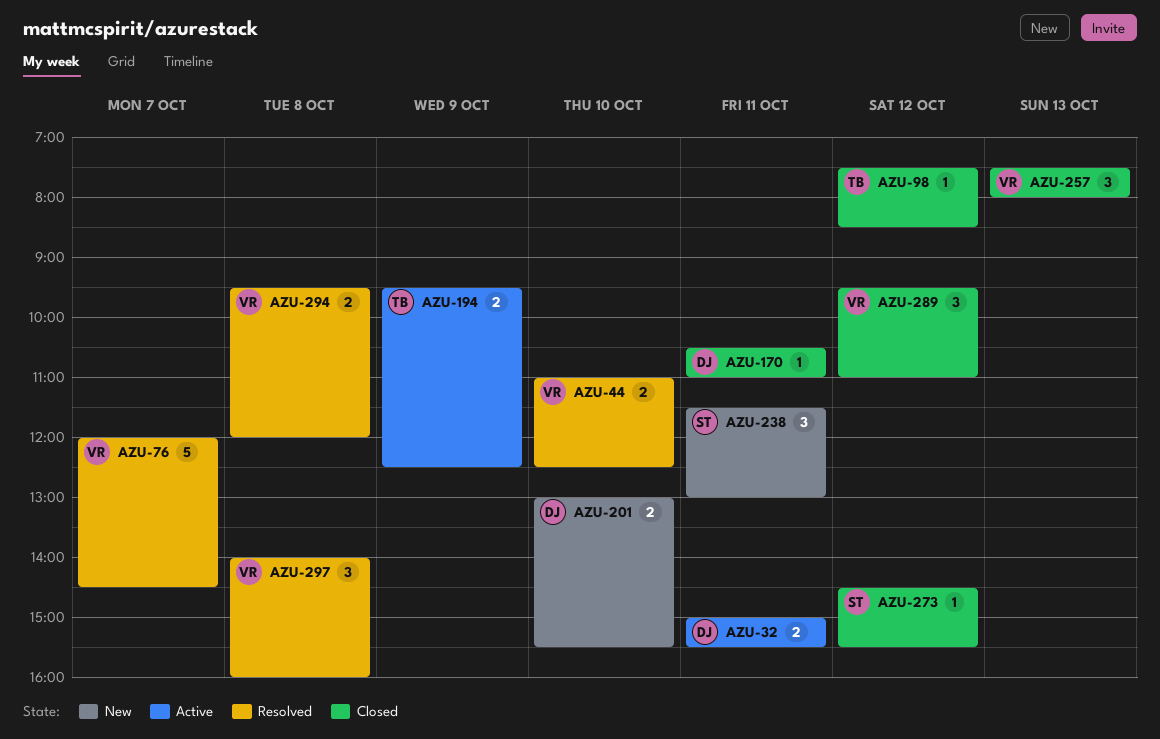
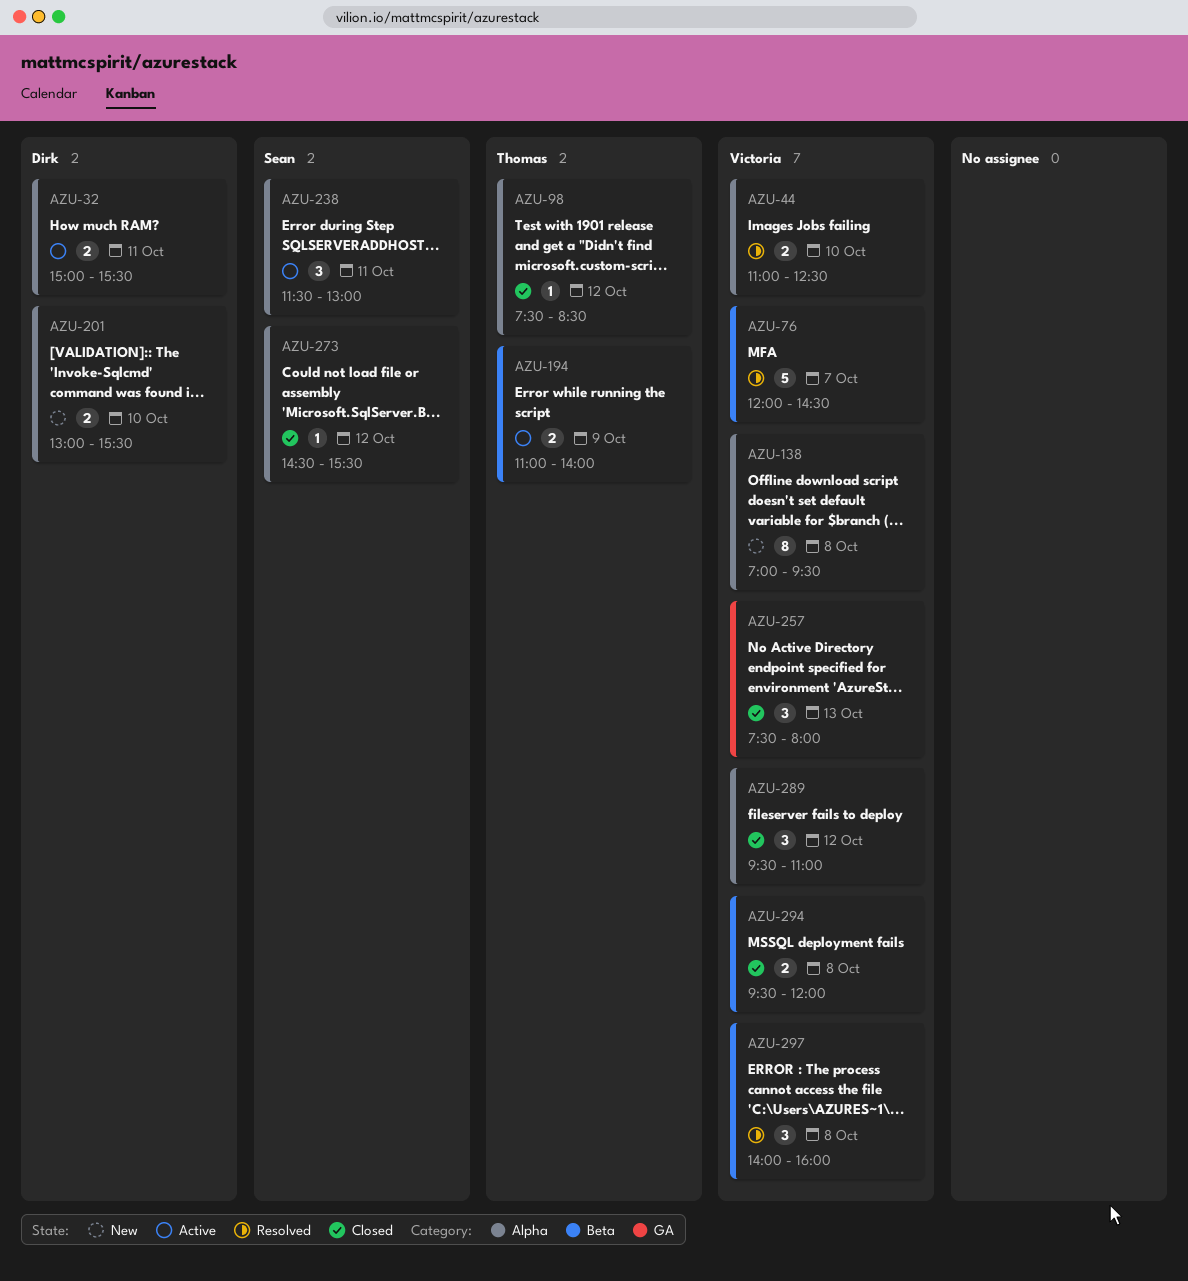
AZU-138: none -> present
AZU-170: present -> none
AZU-194, begins: 09:30 -> 11:00
AZU-194, ends: 12:30 -> 14:00
AZU-238, status: New -> Active
AZU-294, status: Resolved -> Closed

